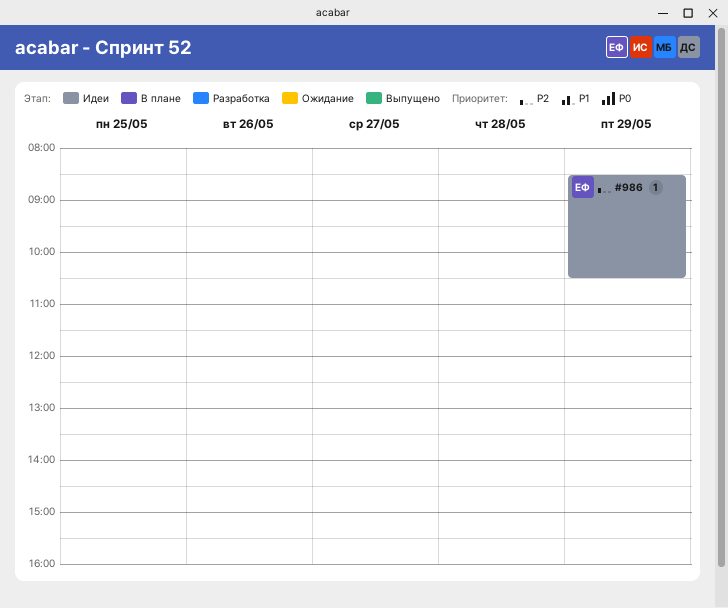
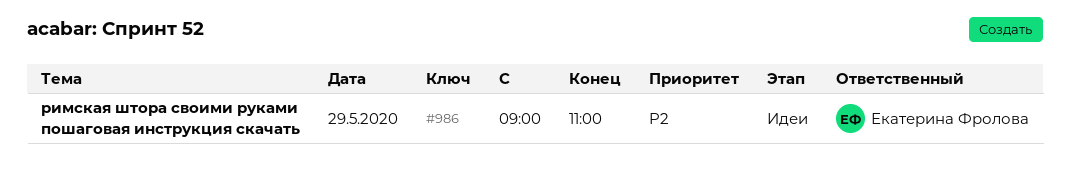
#986, begins: 08:30 -> 09:00
#986, ends: 10:30 -> 11:00

